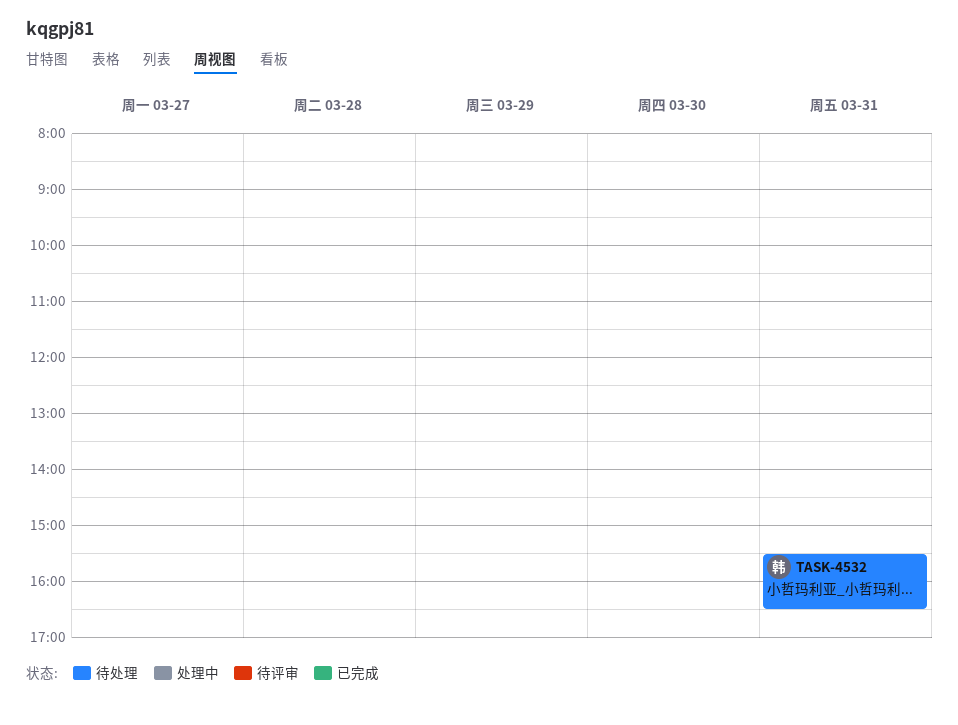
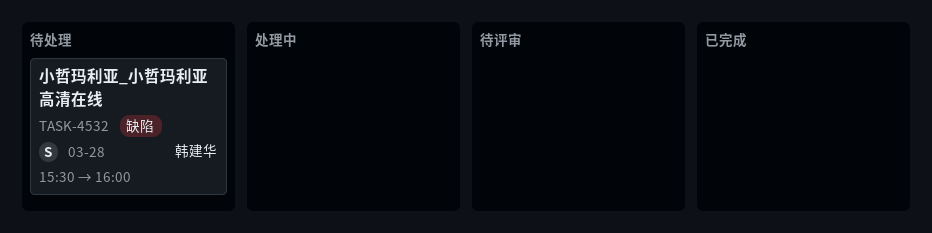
TASK-4532, day: Mar 31 -> Mar 28
TASK-4532, ends: 16:30 -> 16:00

